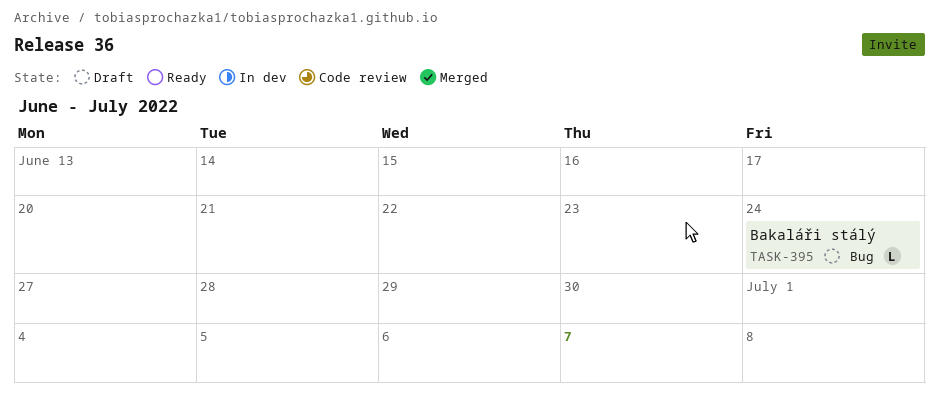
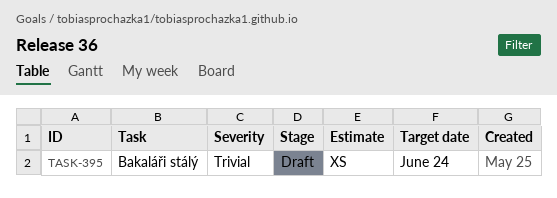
TASK-395, estimate: L -> XS

